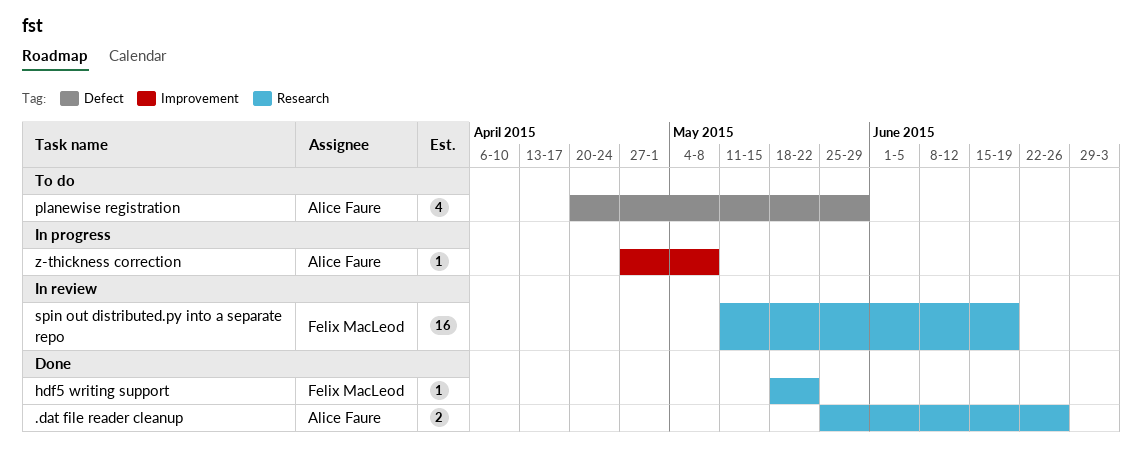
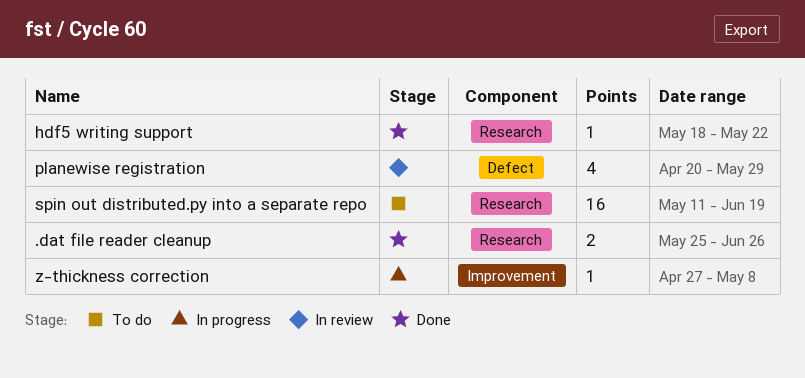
planewise registration, status: To do -> In review
spin out distributed.py into a separate repo, status: In review -> To do

